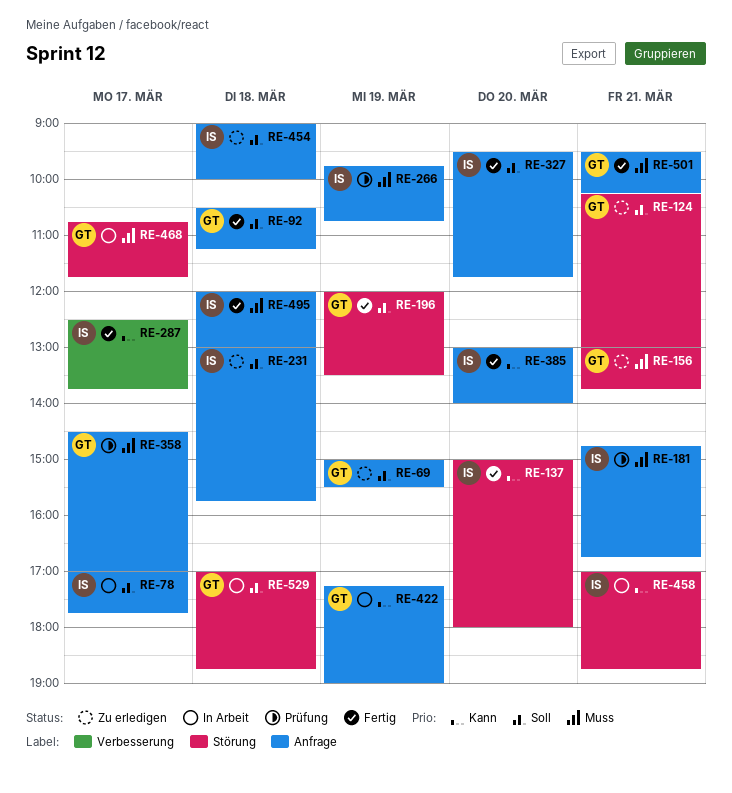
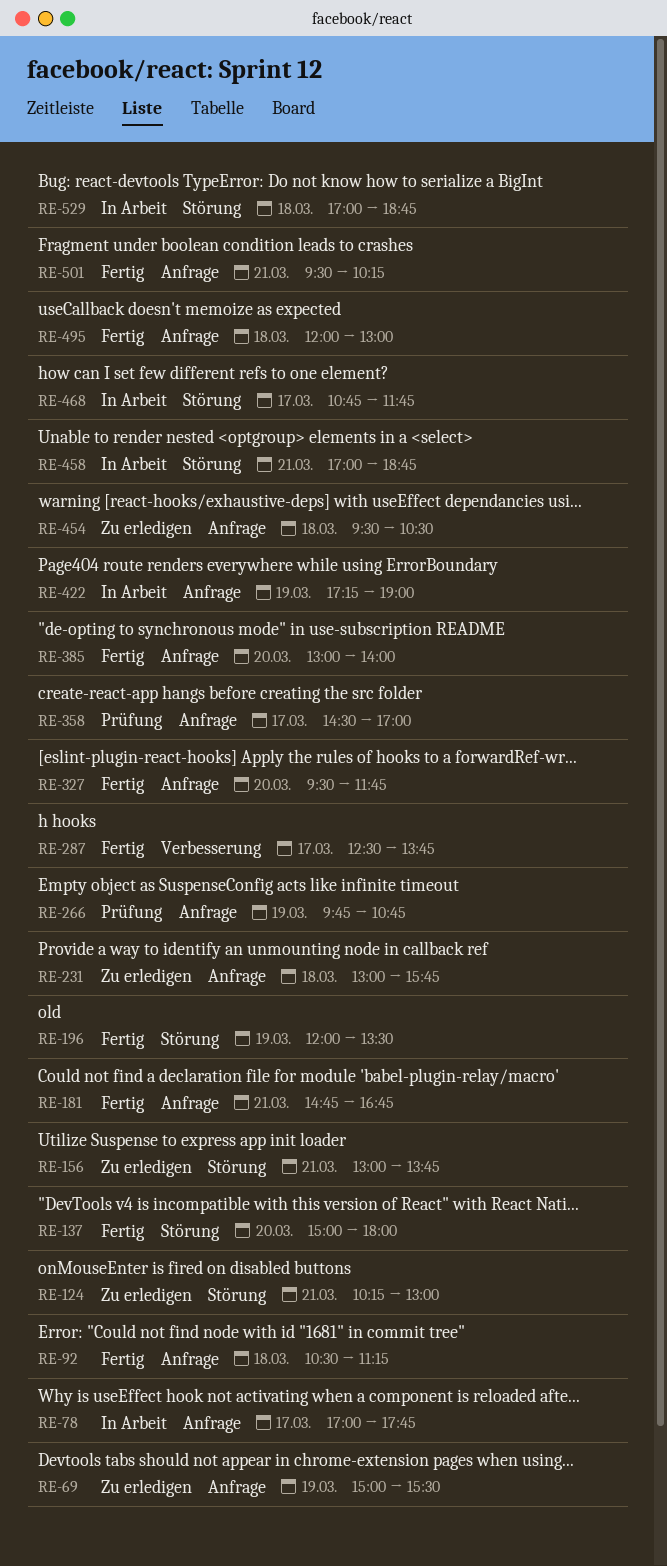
RE-181, status: Prüfung -> Fertig
RE-454, begins: 09:00 -> 09:30
RE-454, ends: 10:00 -> 10:30

